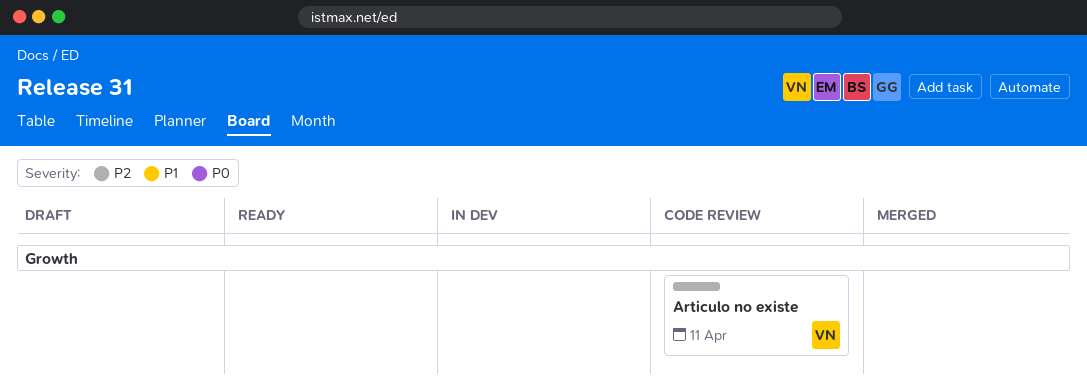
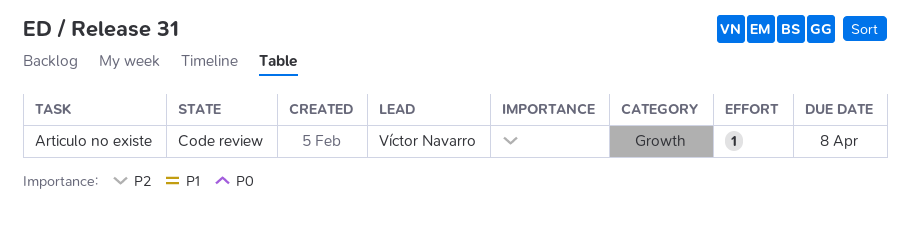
Articulo no existe, due: Apr 11 -> Apr 8

